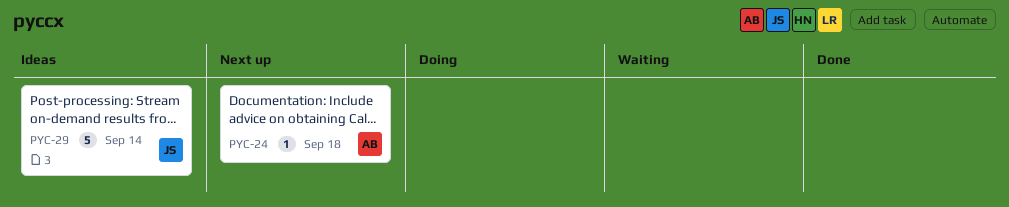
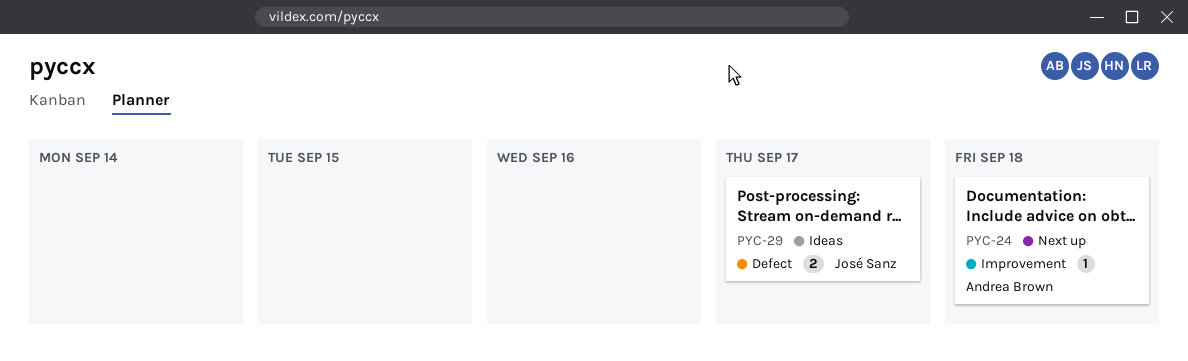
PYC-29, estimate: 5 -> 2
PYC-29, due: Sep 14 -> Sep 17

